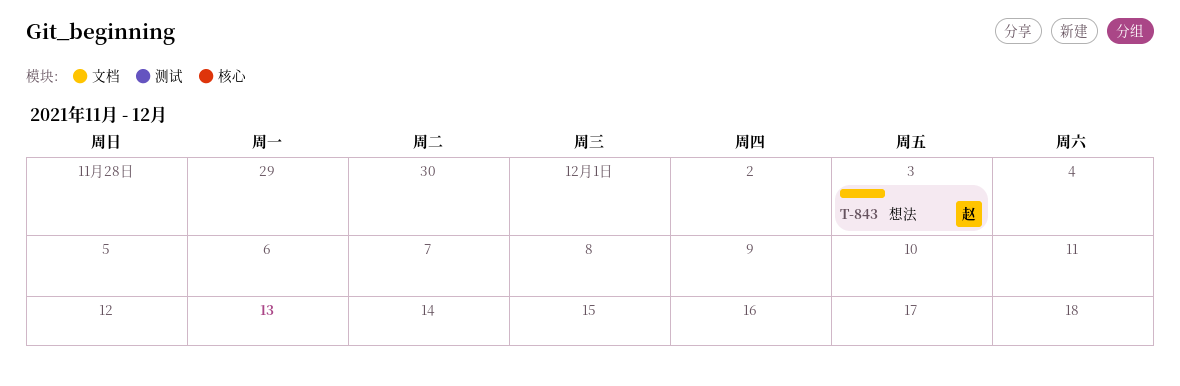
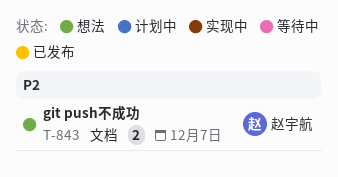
T-843, due: Dec 3 -> Dec 7

